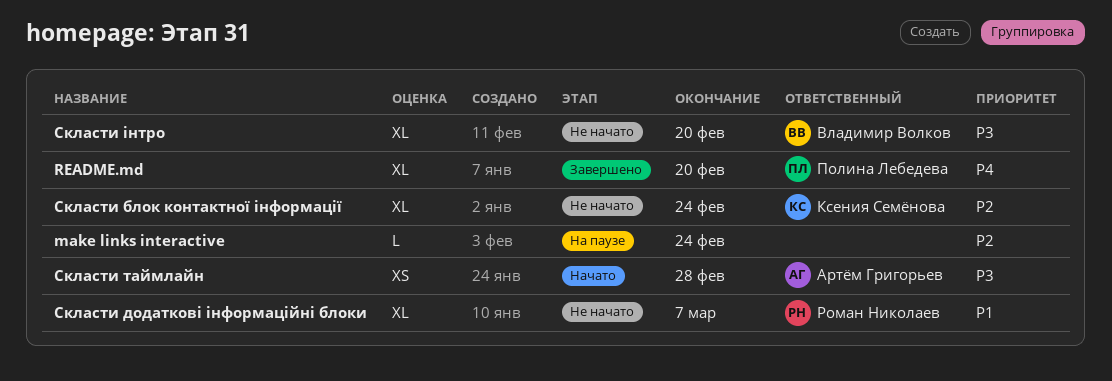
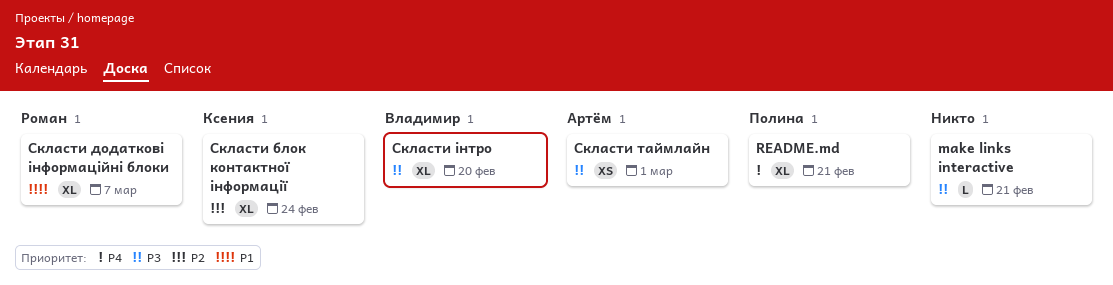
make links interactive, priority: P2 -> P3
make links interactive, due: Feb 24 -> Feb 21
README.md, due: Feb 20 -> Feb 21
Скласти таймлайн, due: Feb 28 -> Mar 1

